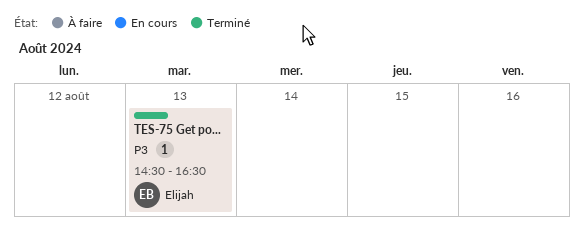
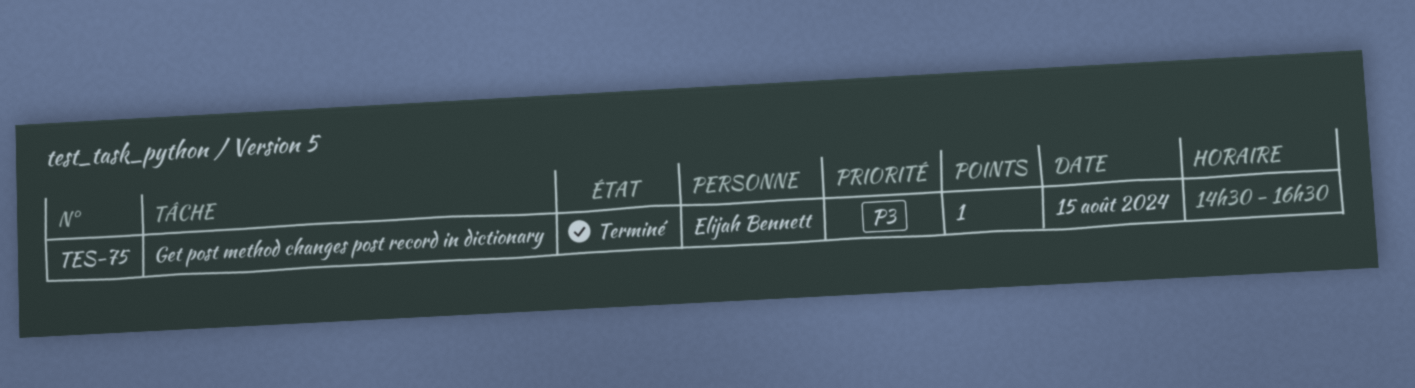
TES-75, day: Aug 13 -> Aug 15

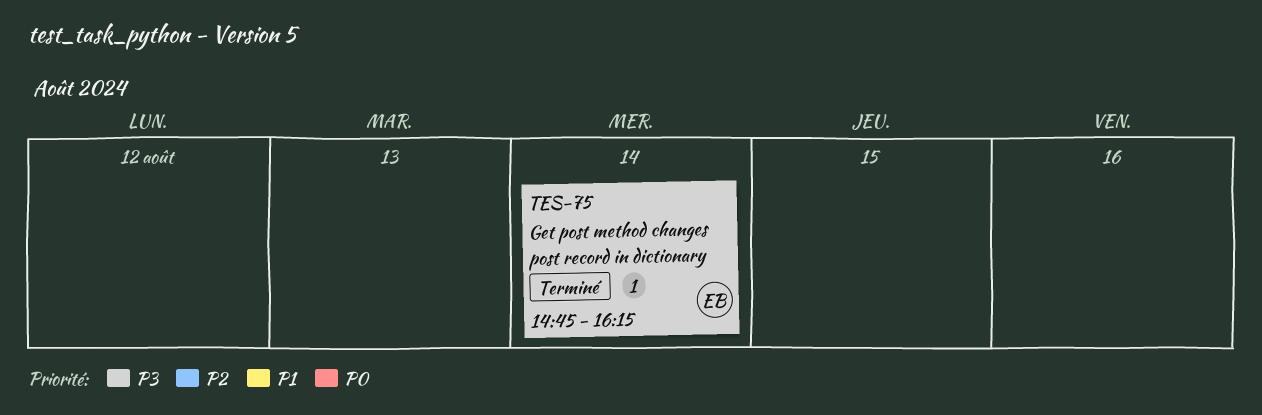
TES-75, day: Aug 15 -> Aug 14
TES-75, begins: 14:30 -> 14:45
TES-75, ends: 16:30 -> 16:15

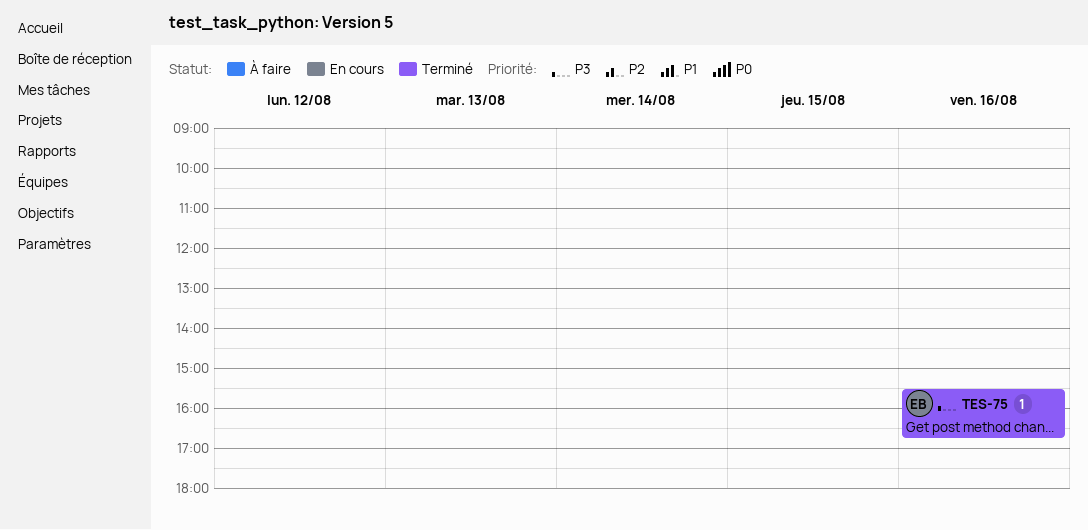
TES-75, day: Aug 14 -> Aug 16
TES-75, begins: 14:45 -> 15:30
TES-75, ends: 16:15 -> 16:45

